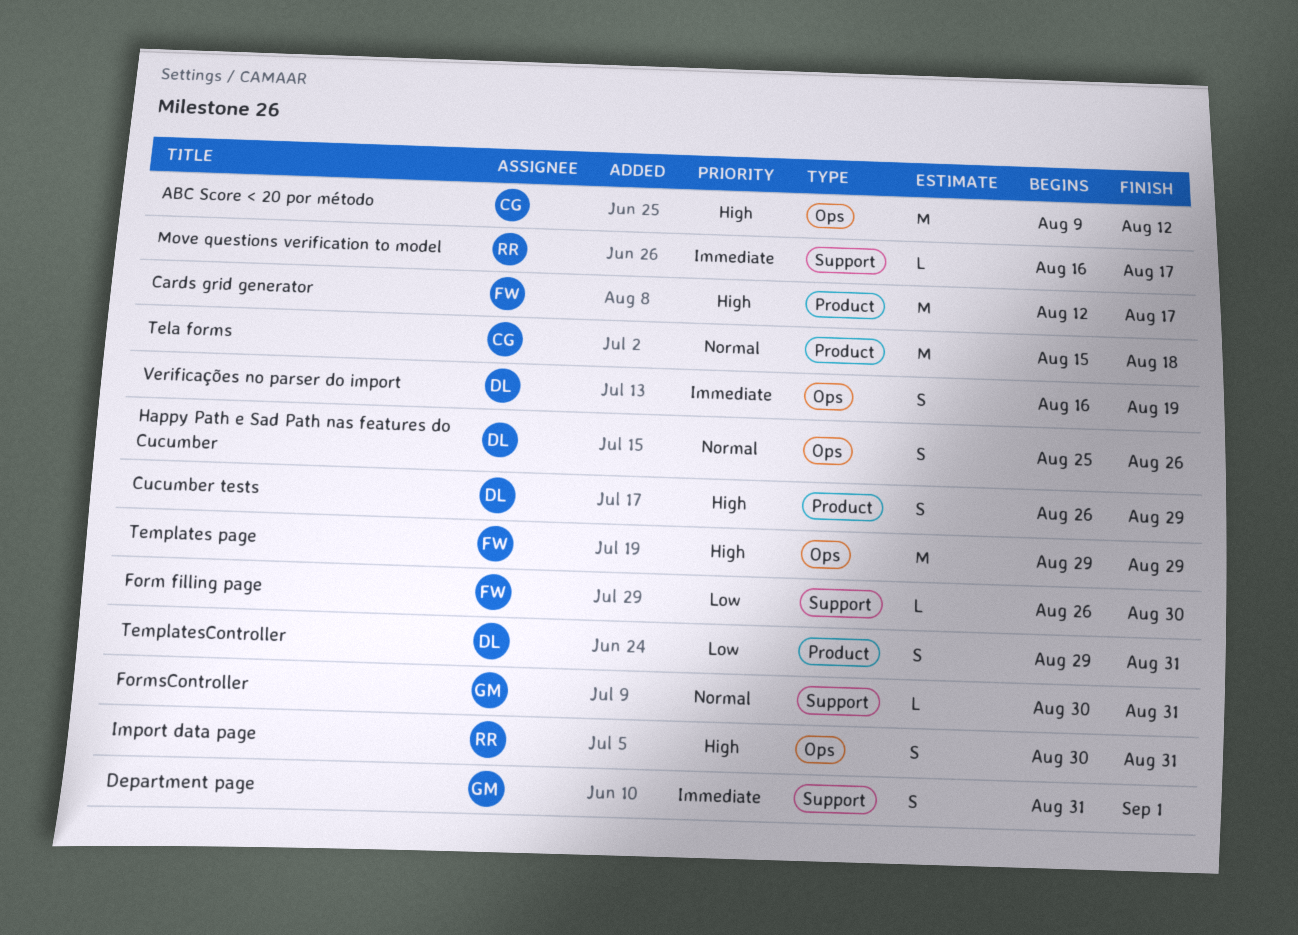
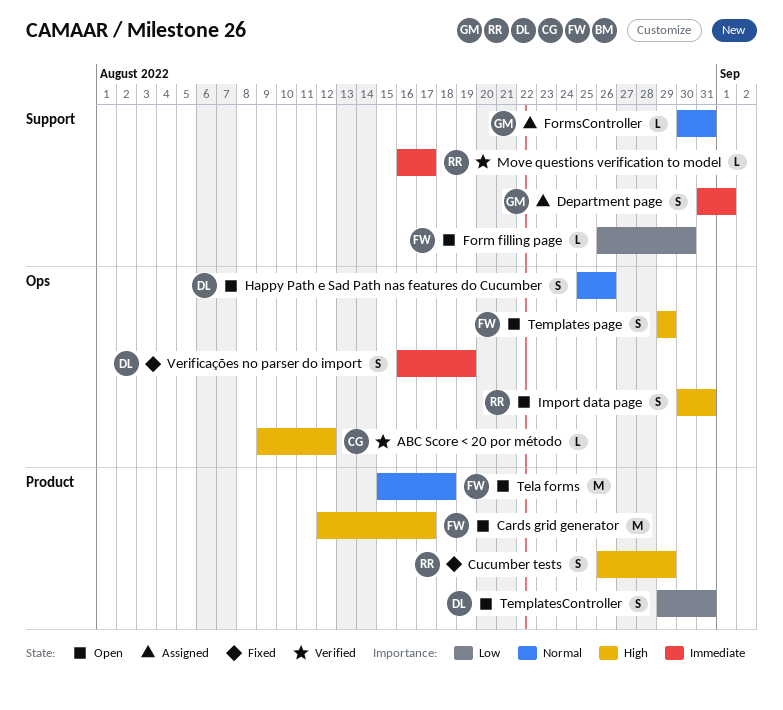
ABC Score < 20 por método, estimate: M -> L
Cucumber tests, owner: DL -> RR
Tela forms, owner: CG -> FW
Templates page, estimate: M -> S

